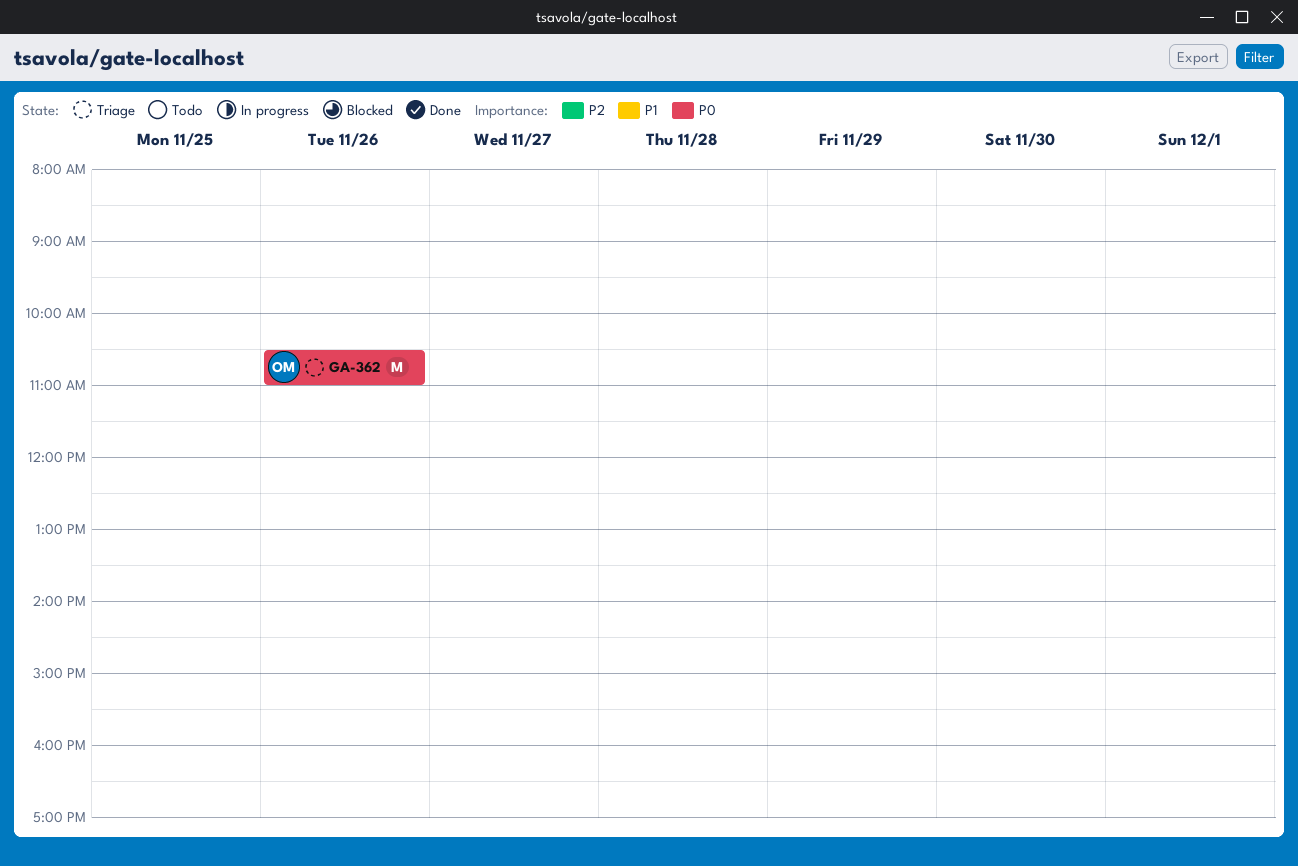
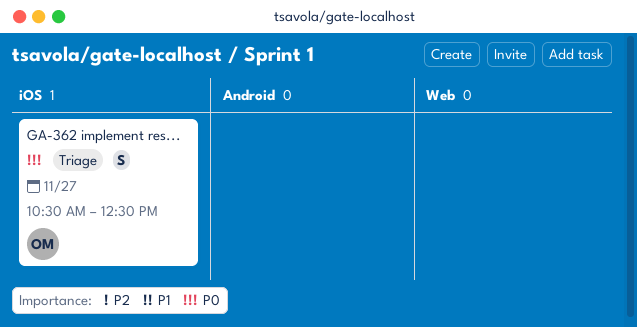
GA-362, estimate: M -> S
GA-362, day: Nov 26 -> Nov 27
GA-362, ends: 11:00 -> 12:30

